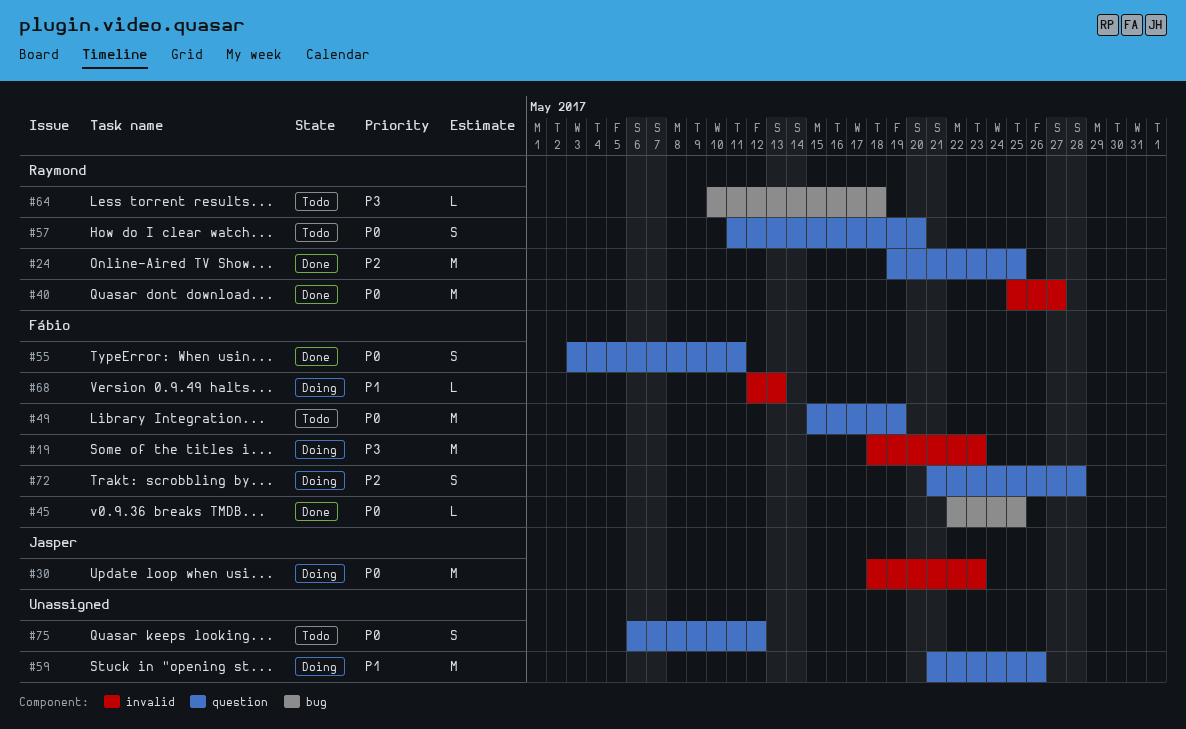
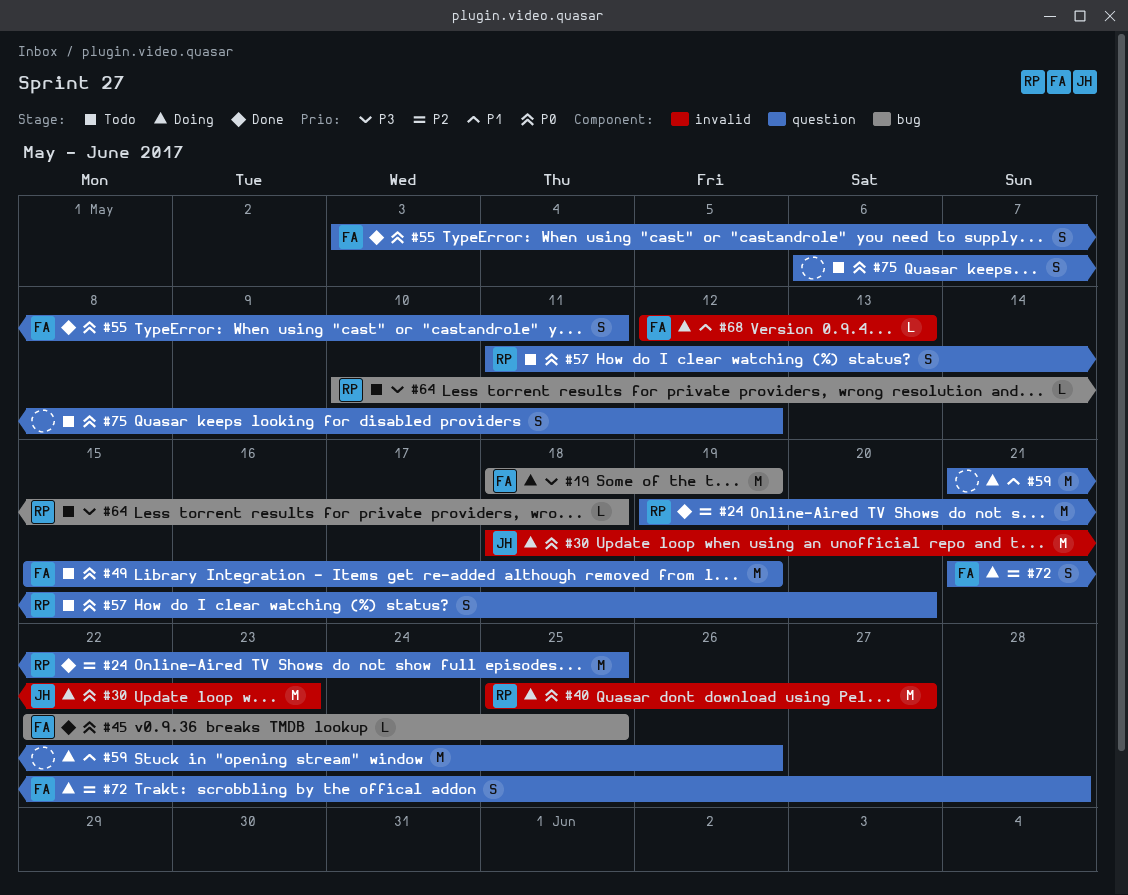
#19, label: invalid -> bug
#19, due: May 23 -> May 19
#40, status: Done -> Doing

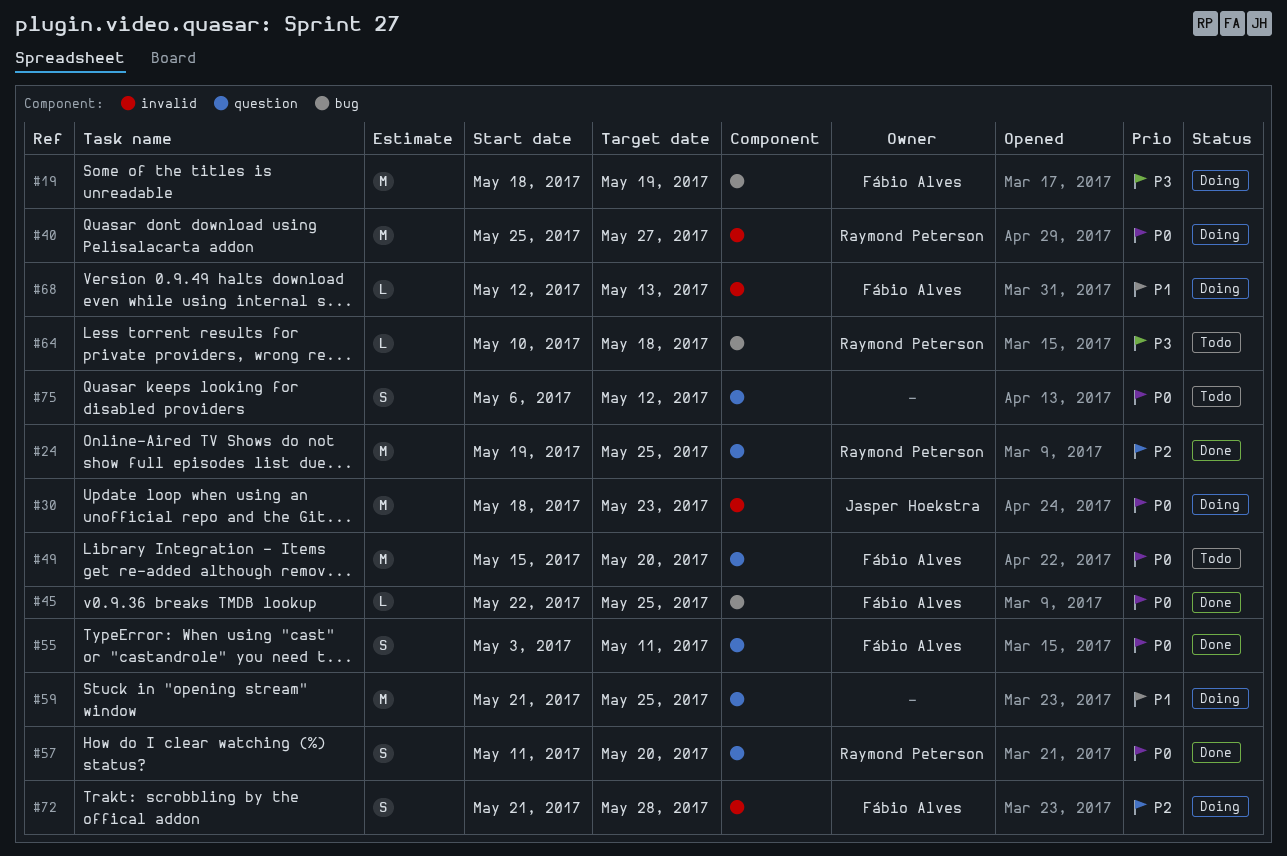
#49, due: May 19 -> May 20
#57, status: Todo -> Done
#59, due: May 26 -> May 25
#72, label: question -> invalid

